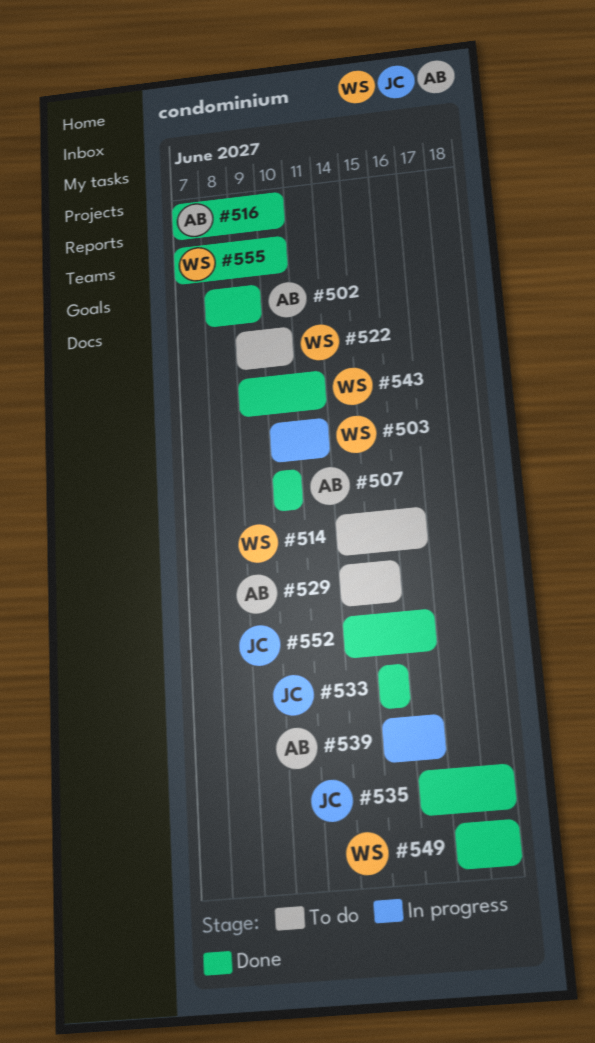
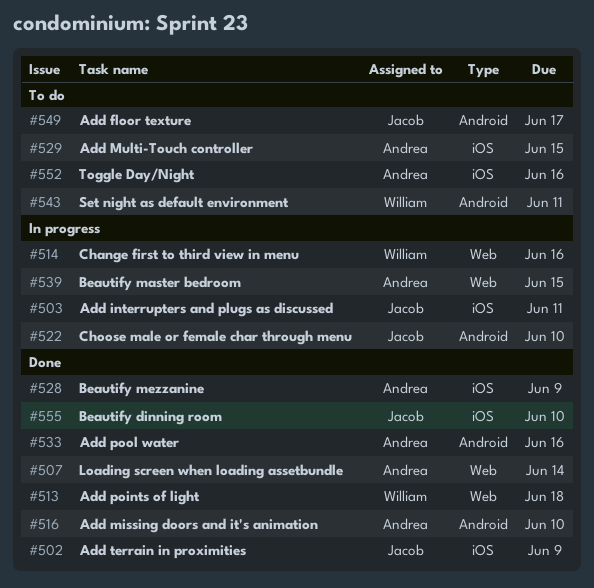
#502, owner: Andrea -> Jacob
#503, owner: William -> Jacob
#507, due: Jun 10 -> Jun 14
#513: none -> present
#514, status: To do -> In progress
#522, status: To do -> In progress
#522, owner: William -> Jacob
#528: none -> present
#533, owner: Jacob -> Andrea
#533, due: Jun 15 -> Jun 16
#535: present -> none
#539, due: Jun 16 -> Jun 15
#543, status: Done -> To do
#549, status: Done -> To do
#549, owner: William -> Jacob
#549, due: Jun 18 -> Jun 17
#552, status: Done -> To do
#552, owner: Jacob -> Andrea
#555, owner: William -> Jacob

